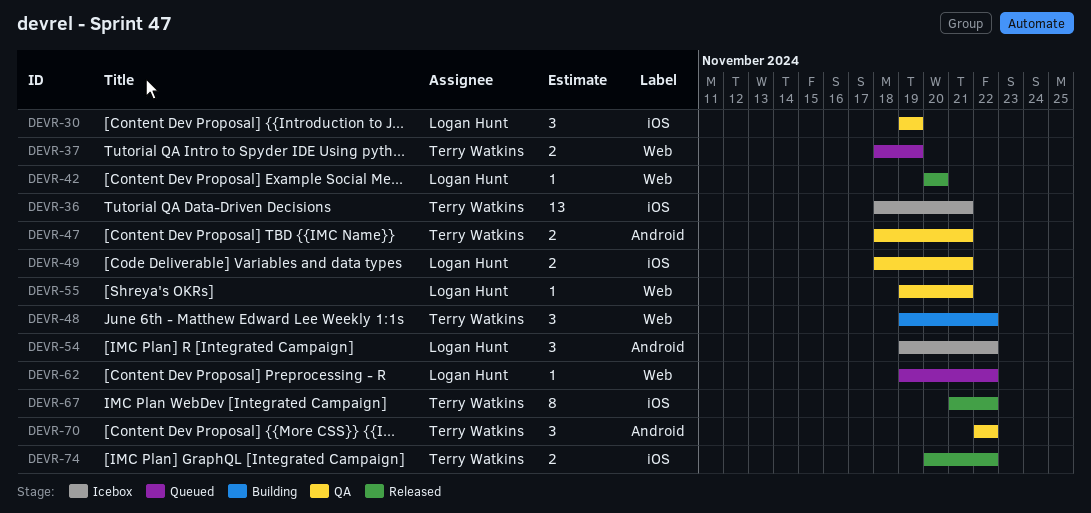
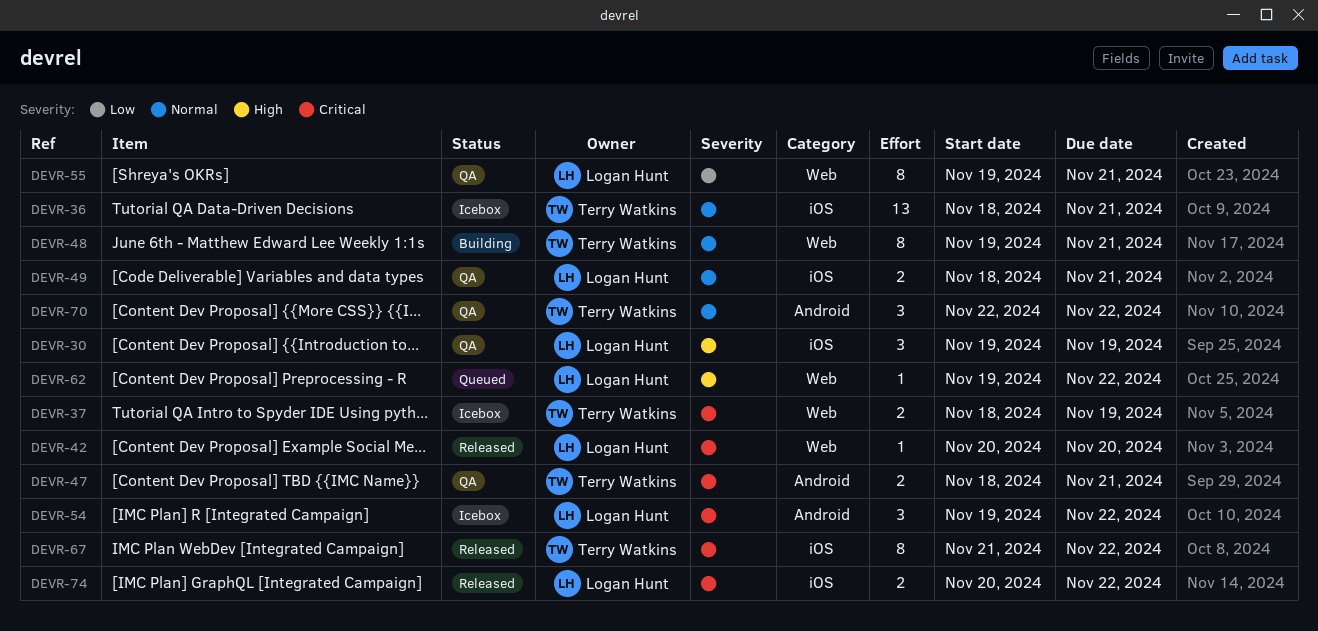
DEVR-37, status: Queued -> Icebox
DEVR-48, estimate: 3 -> 8
DEVR-48, due: Nov 22 -> Nov 21
DEVR-55, estimate: 1 -> 8
DEVR-74, owner: Terry Watkins -> Logan Hunt

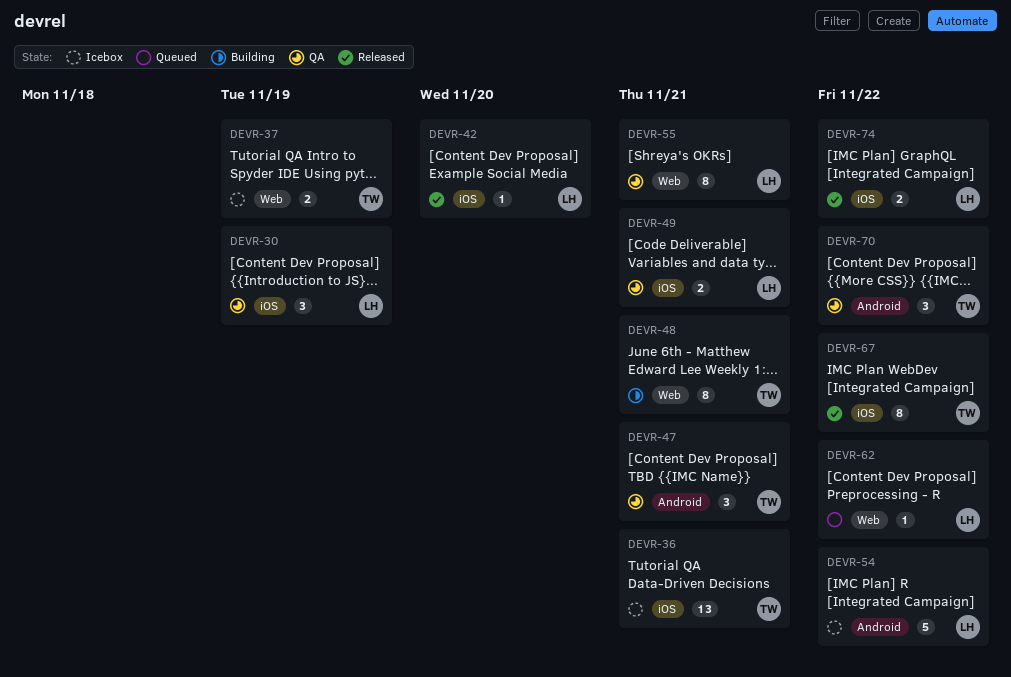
DEVR-42, label: Web -> iOS
DEVR-47, estimate: 2 -> 3
DEVR-54, estimate: 3 -> 5

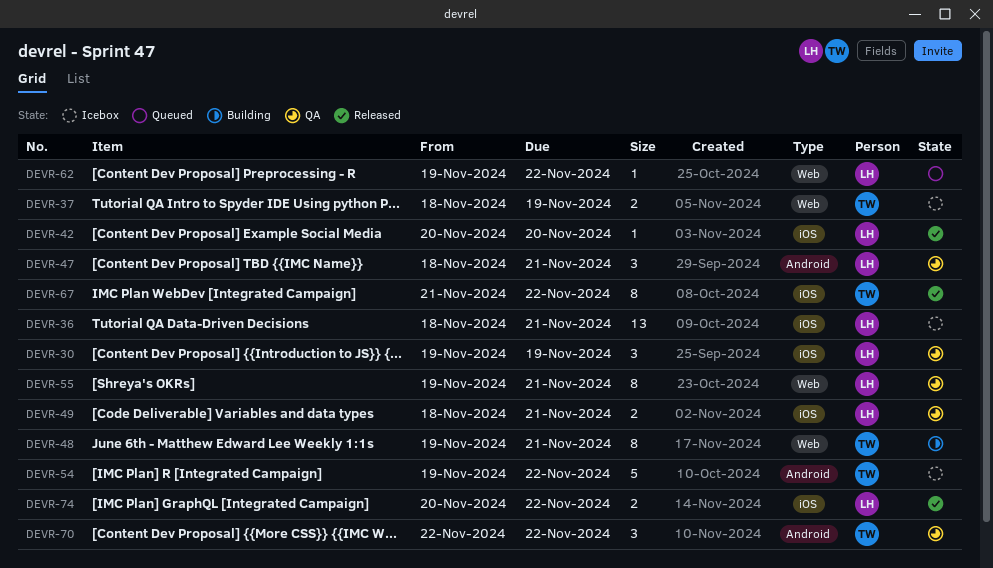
DEVR-36, owner: TW -> LH
DEVR-47, owner: TW -> LH
DEVR-54, owner: LH -> TW

